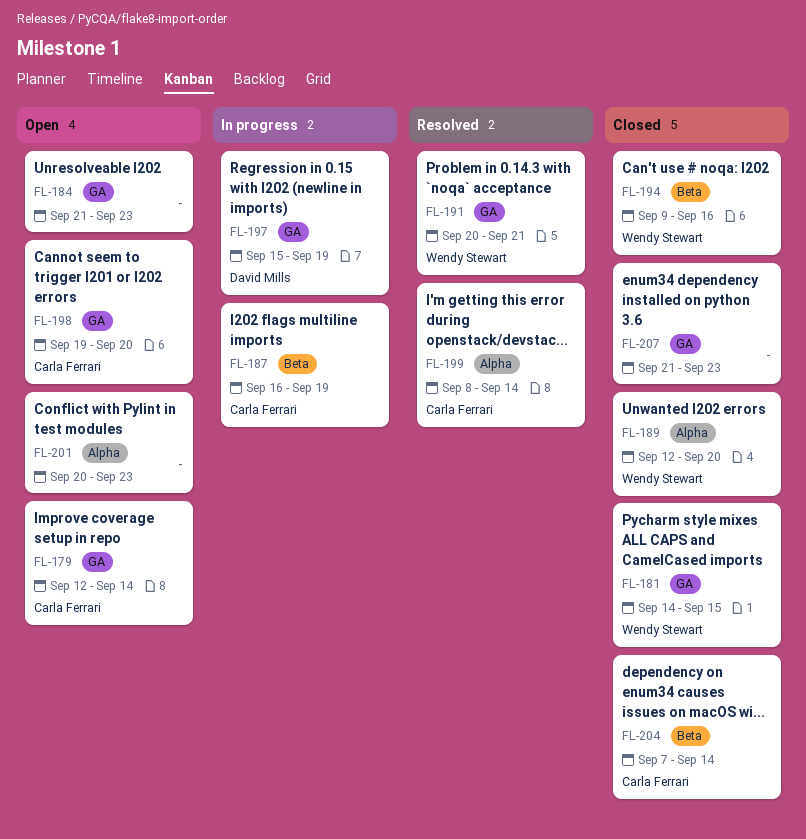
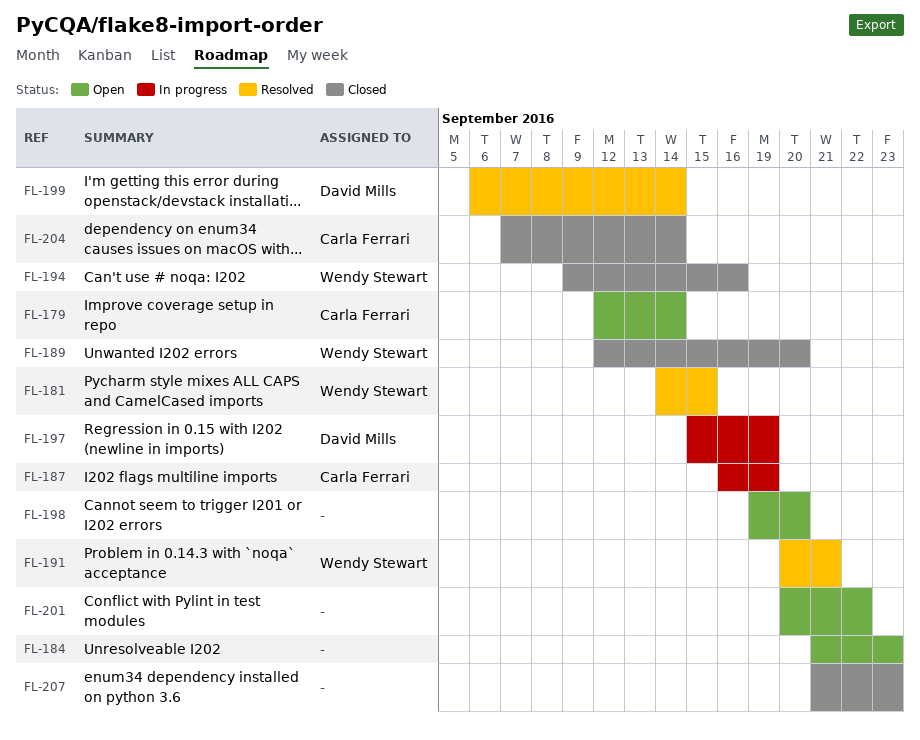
FL-181, status: Closed -> Resolved
FL-198, owner: Carla Ferrari -> none
FL-199, owner: Carla Ferrari -> David Mills
FL-199, start: Sep 8 -> Sep 6
FL-201, due: Sep 23 -> Sep 22

